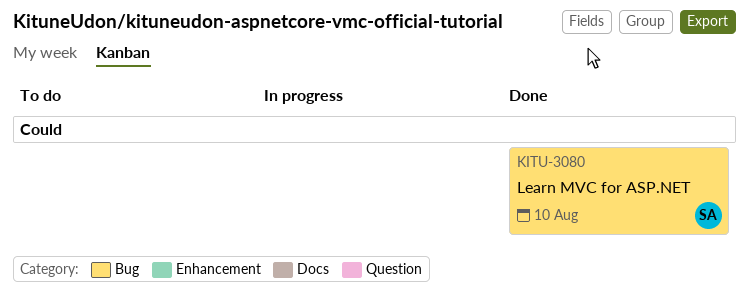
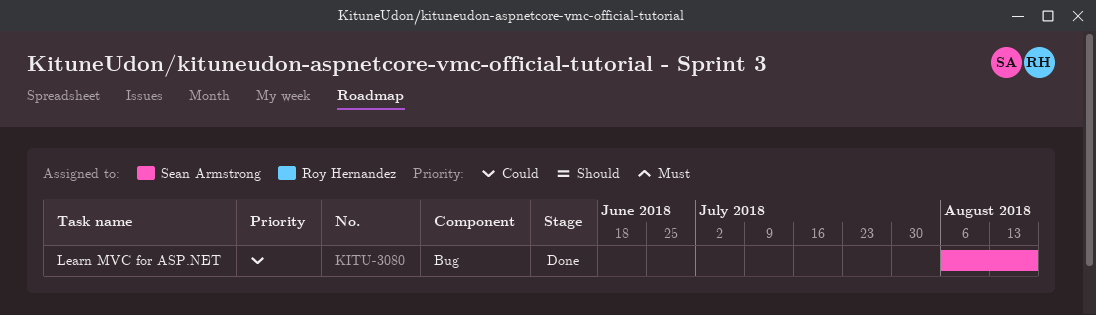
KITU-3080, due: Aug 10 -> Aug 17

